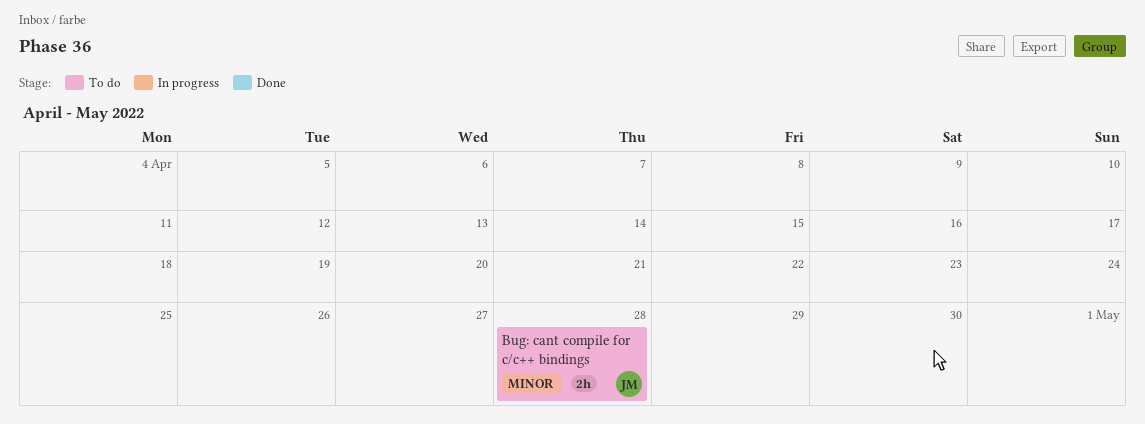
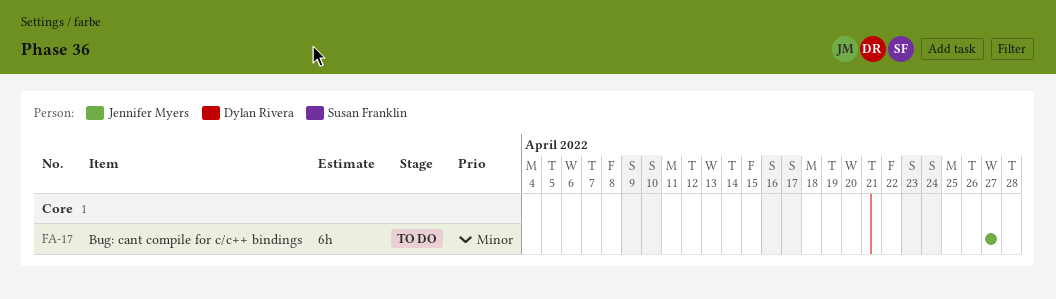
Bug: cant compile for c/c++ bindings, estimate: 2h -> 6h
Bug: cant compile for c/c++ bindings, due: Apr 28 -> Apr 27

